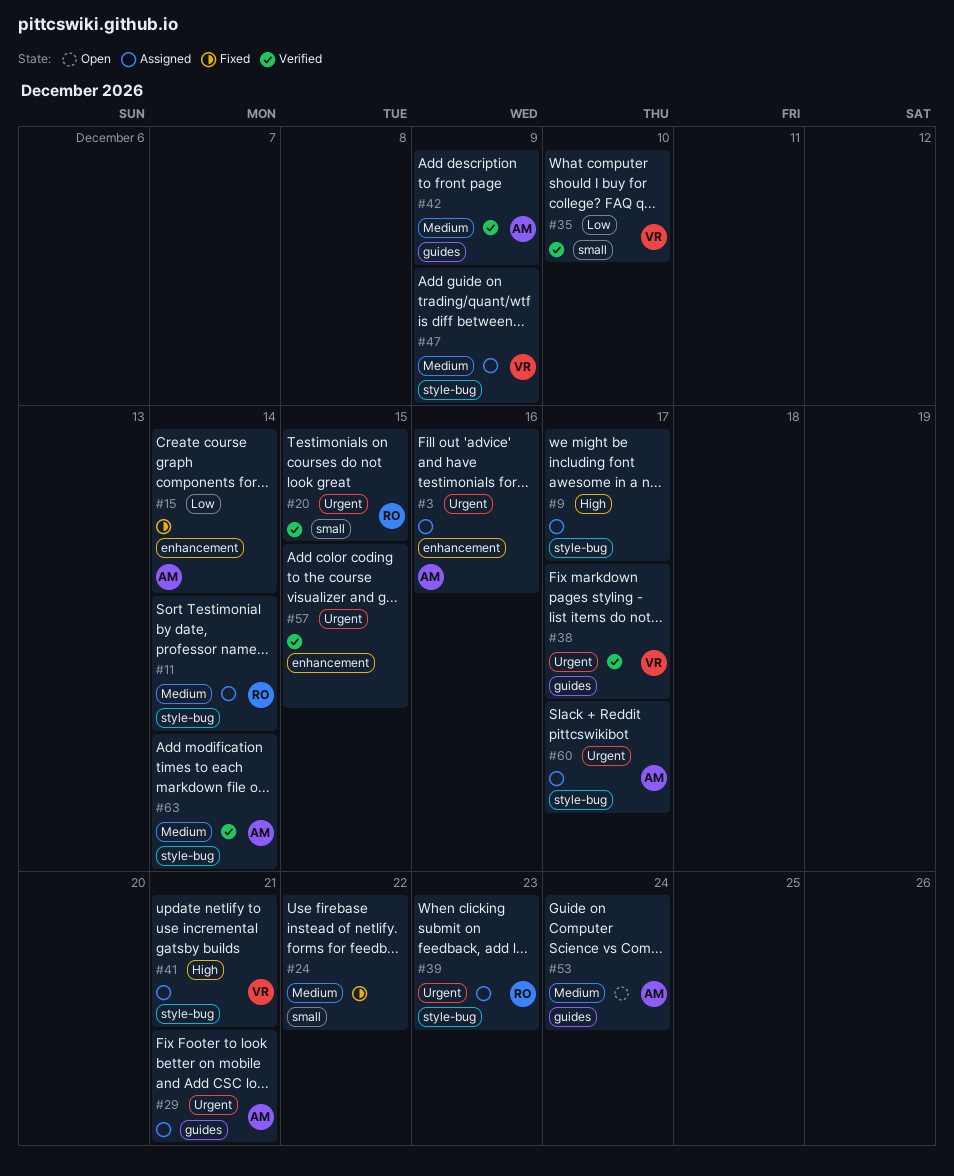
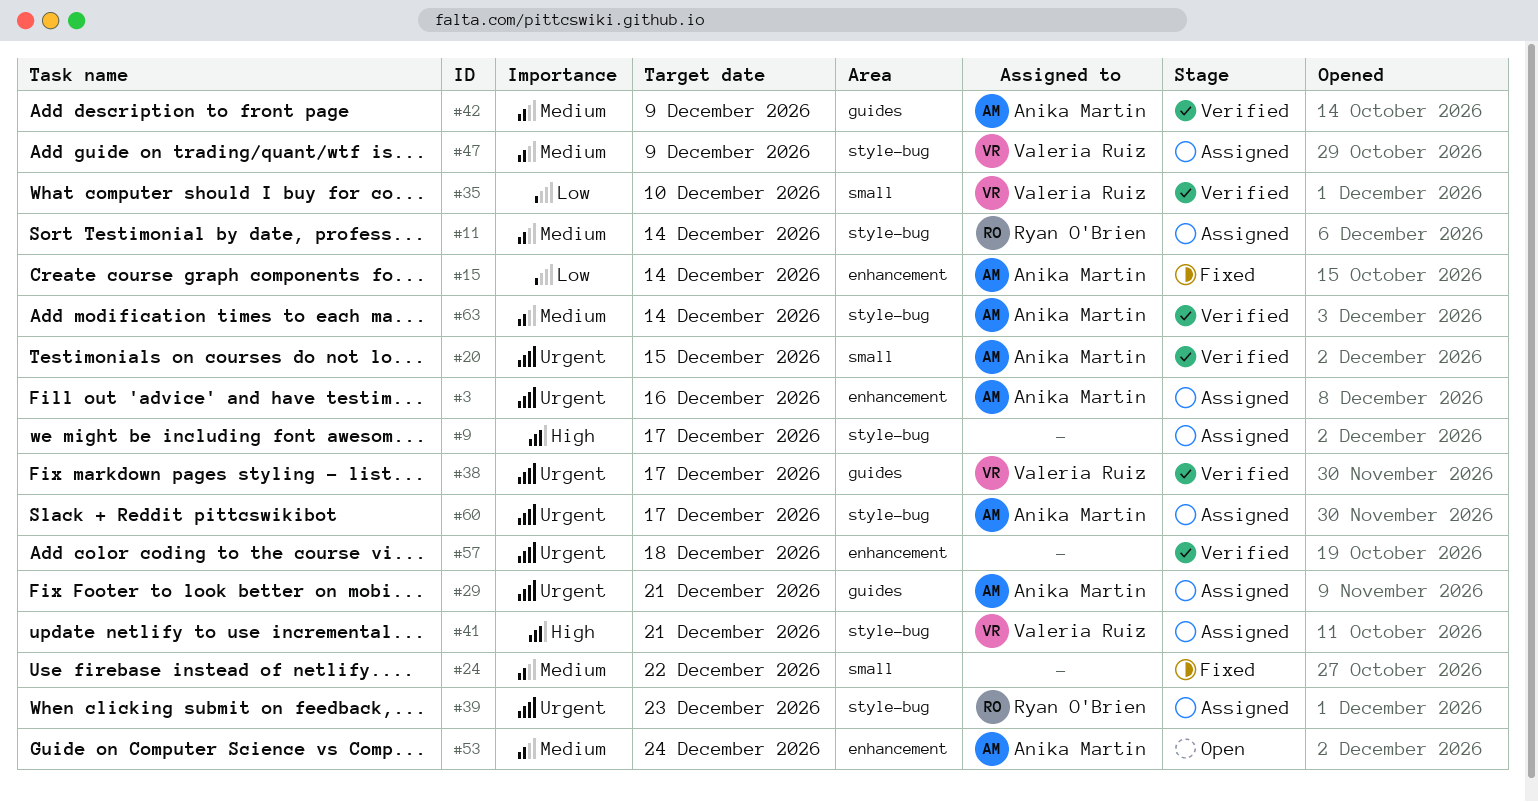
#20, owner: Ryan O'Brien -> Anika Martin
#53, label: guides -> enhancement
#57, due: Dec 15 -> Dec 18

